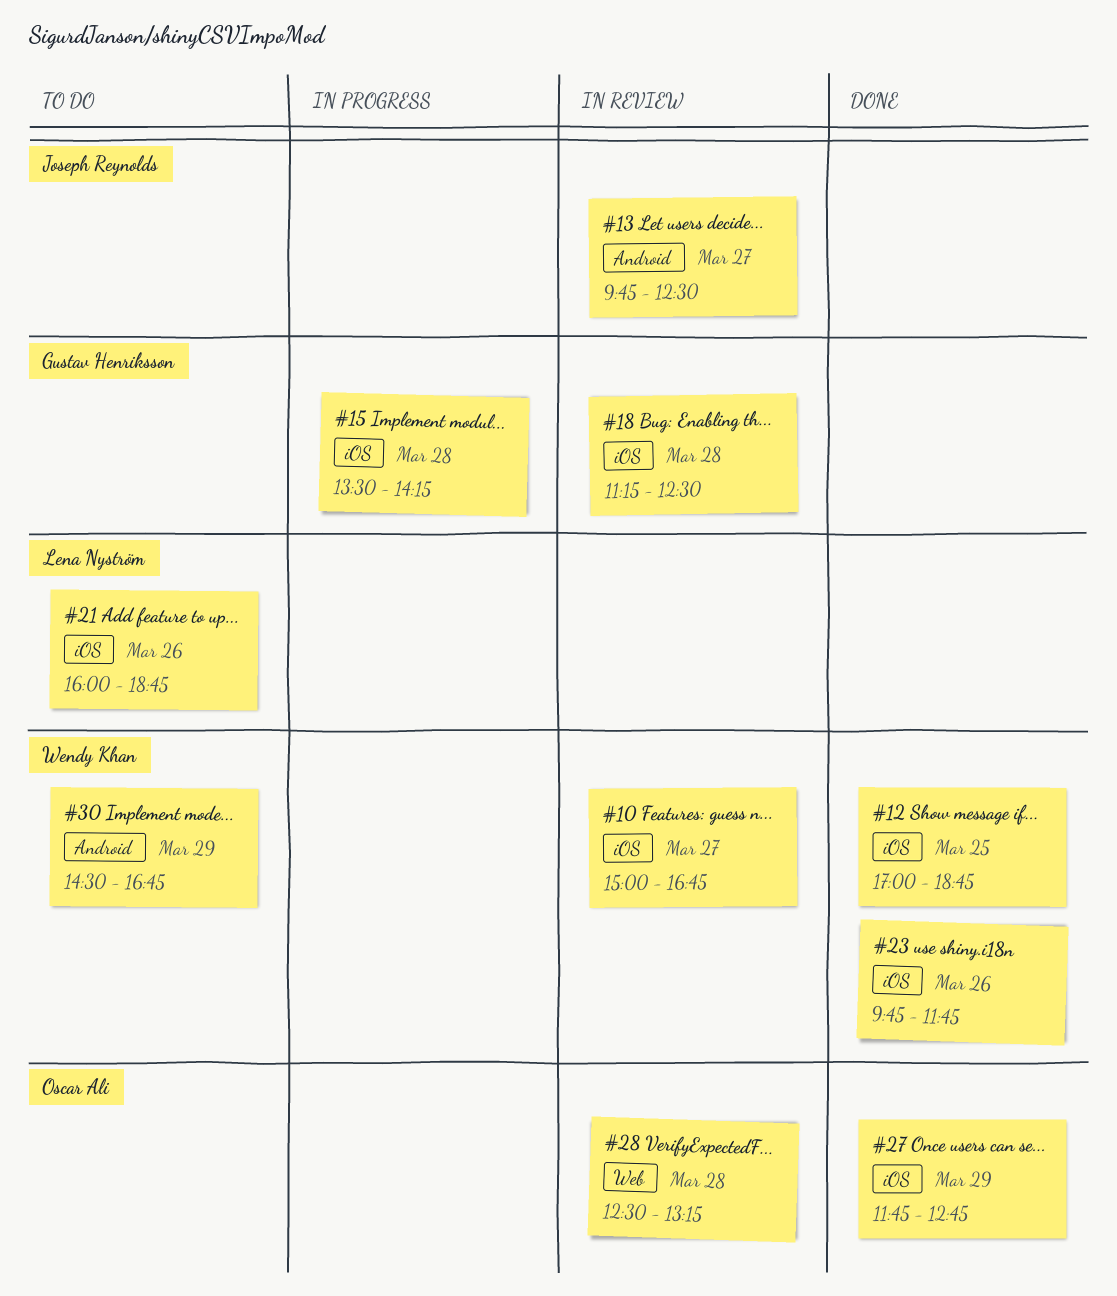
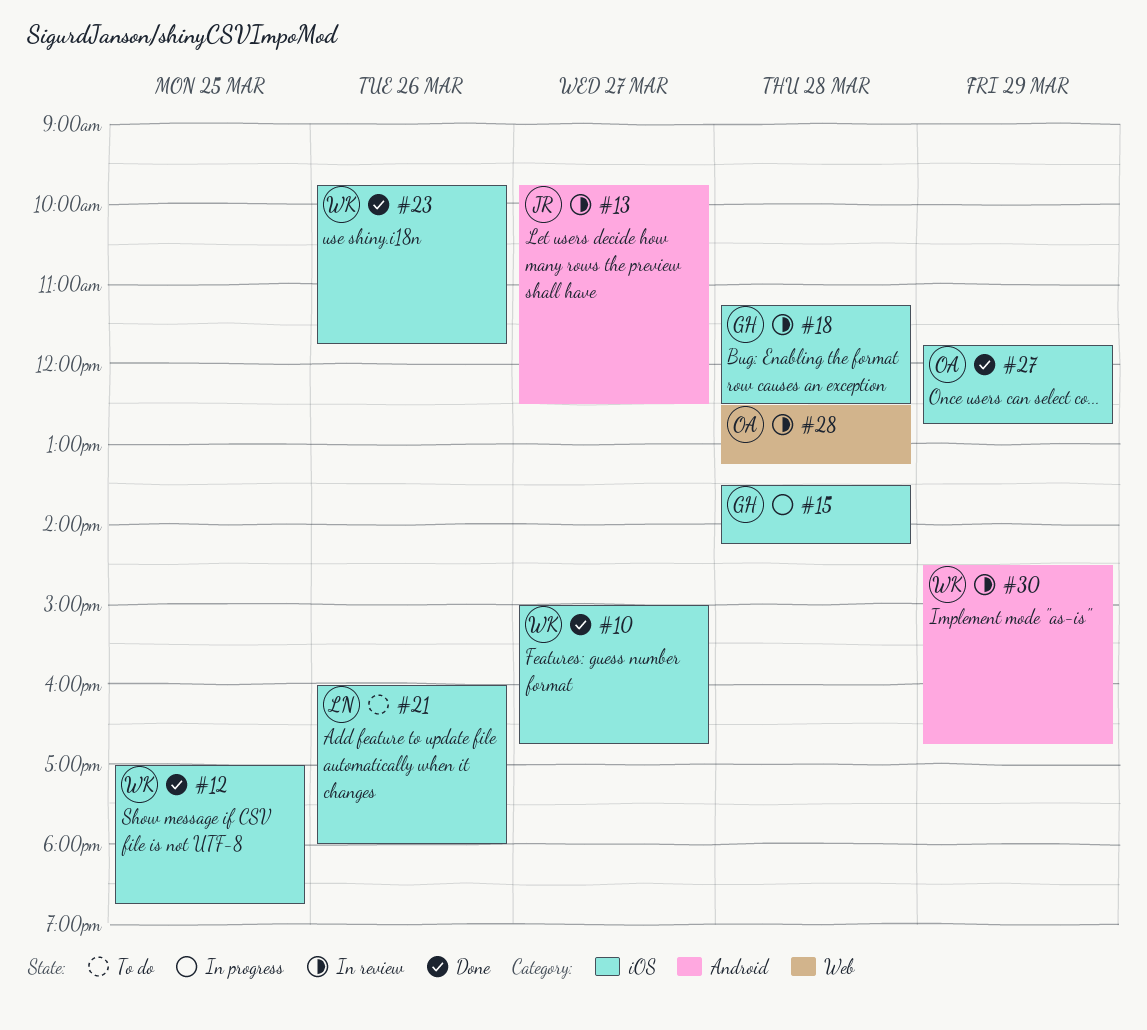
#10, status: In review -> Done
#21, ends: 18:45 -> 18:00
#30, status: To do -> In review

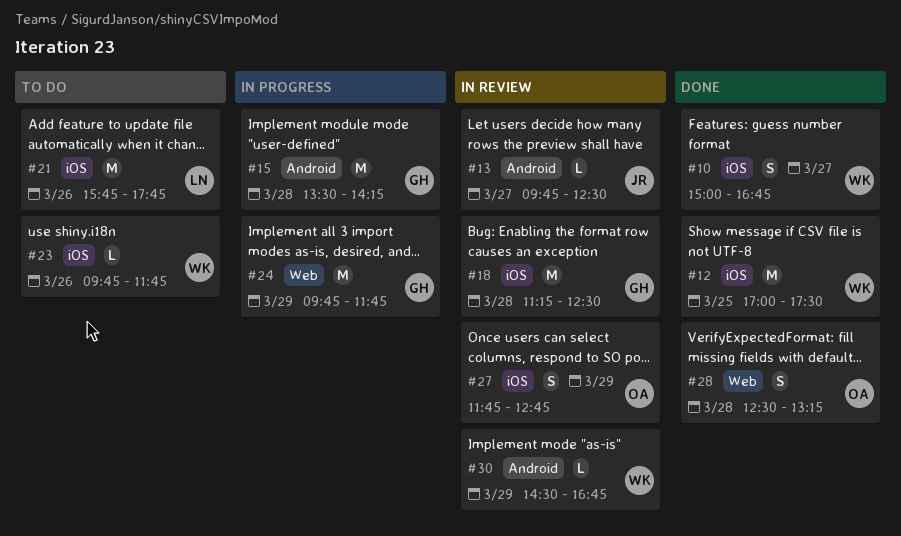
#12, ends: 18:45 -> 17:30
#15, label: iOS -> Android
#21, begins: 16:00 -> 15:45
#21, ends: 18:00 -> 17:45
#23, status: Done -> To do
#24: none -> present
#27, status: Done -> In review
#28, status: In review -> Done

